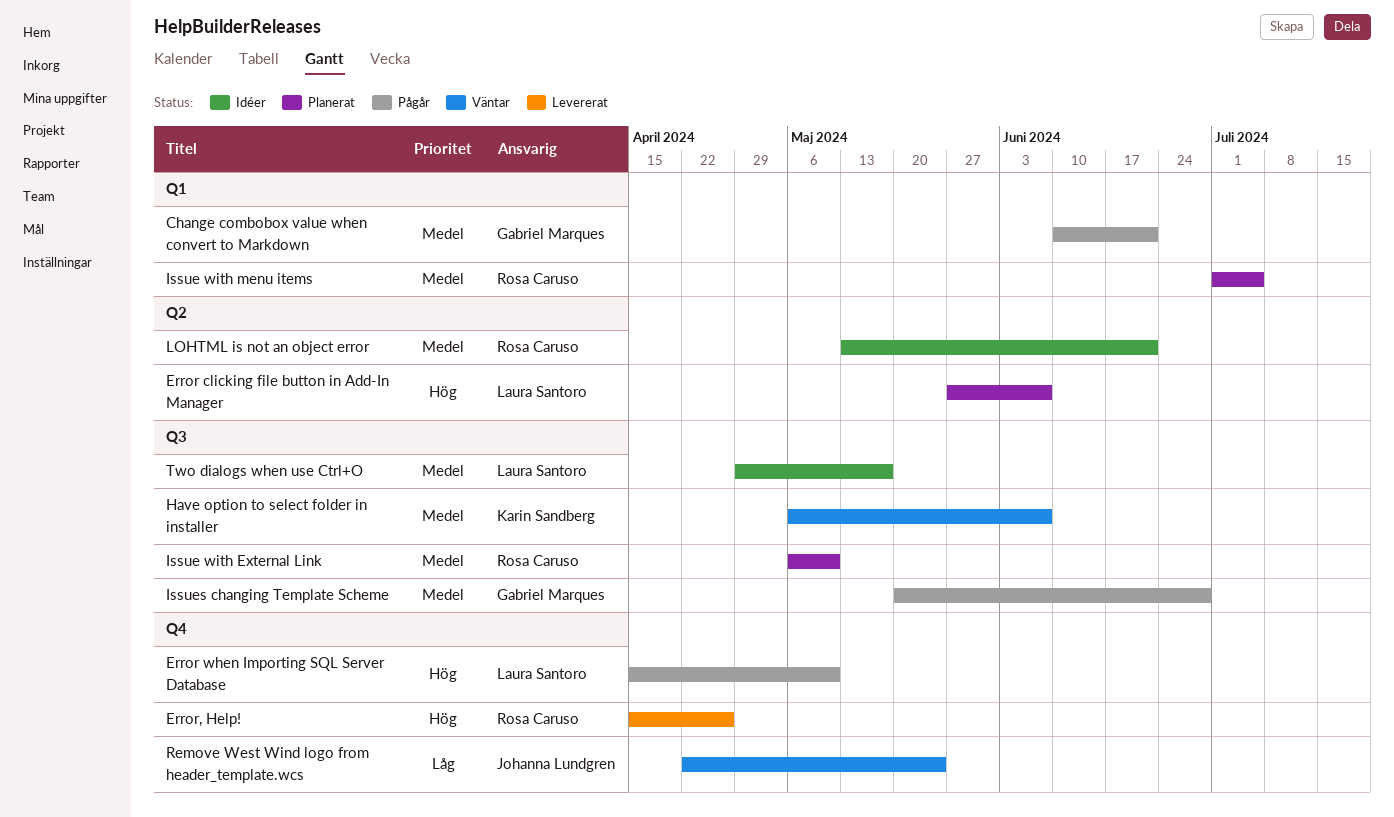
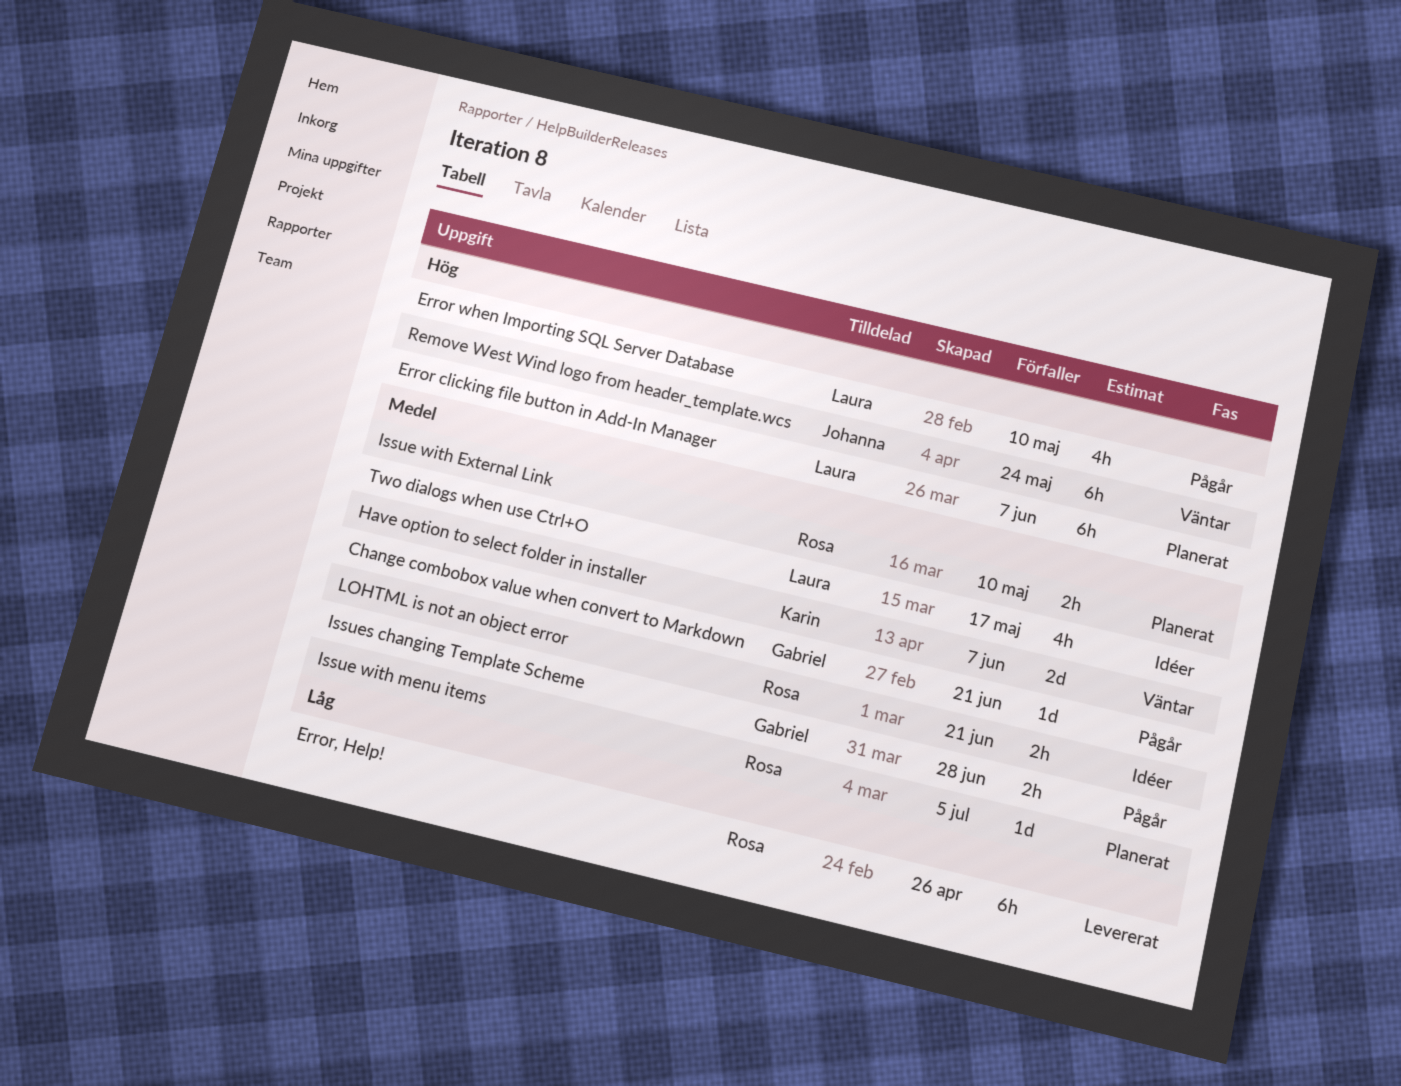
Error, Help!, priority: Hög -> Låg
Remove West Wind logo from header_template.wcs, priority: Låg -> Hög

